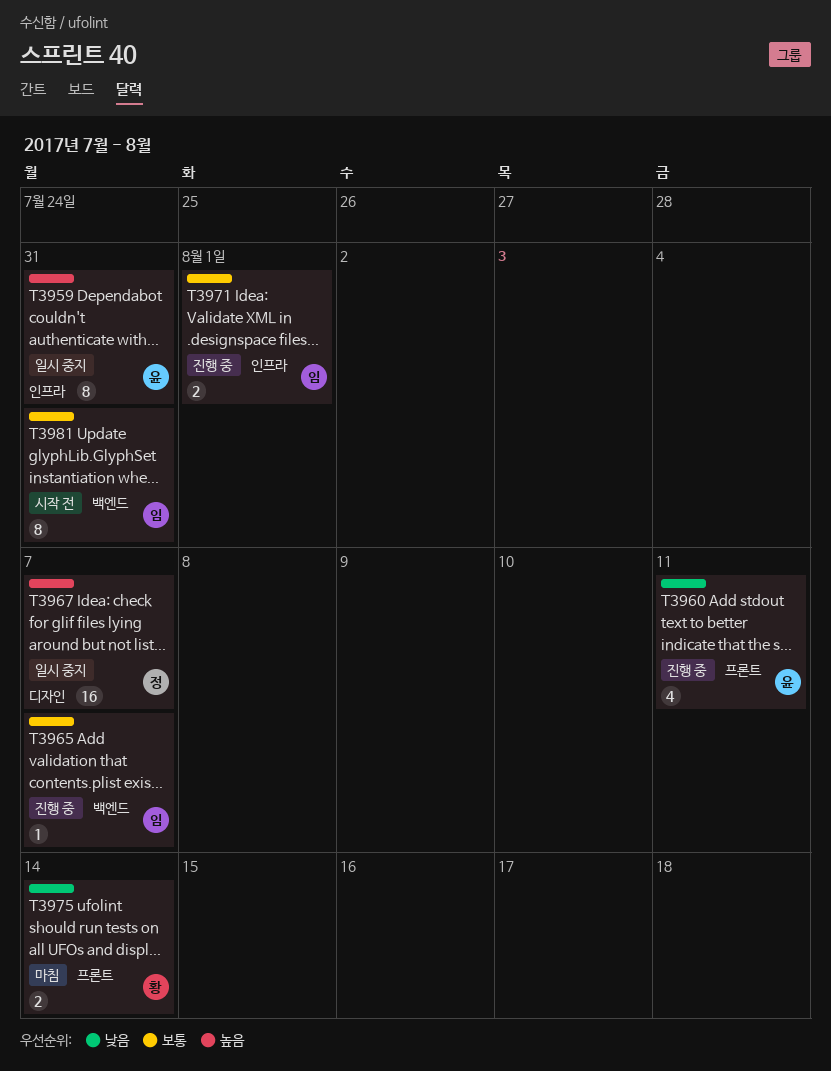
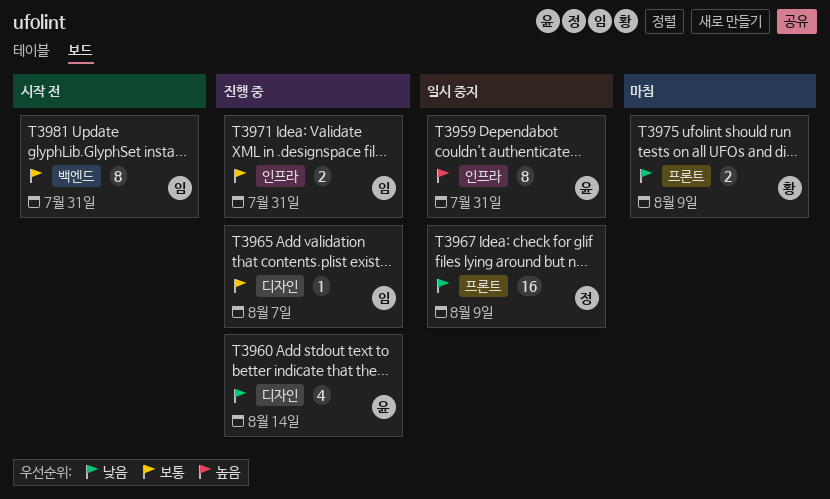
T3960, label: 프론트 -> 디자인
T3960, due: Aug 11 -> Aug 14
T3965, label: 백엔드 -> 디자인
T3967, priority: 높음 -> 낮음
T3967, label: 디자인 -> 프론트
T3967, due: Aug 7 -> Aug 9
T3971, due: Aug 1 -> Jul 31
T3975, due: Aug 14 -> Aug 9

